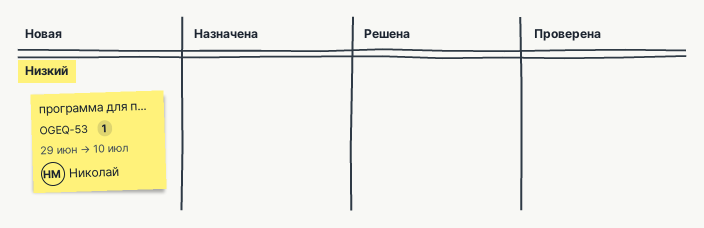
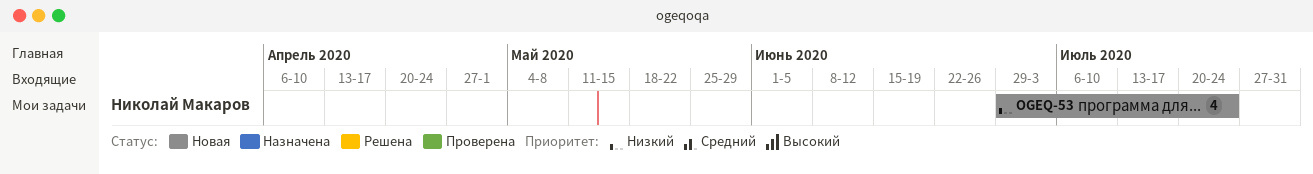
OGEQ-53, estimate: 1 -> 4
OGEQ-53, due: Jul 10 -> Jul 24

